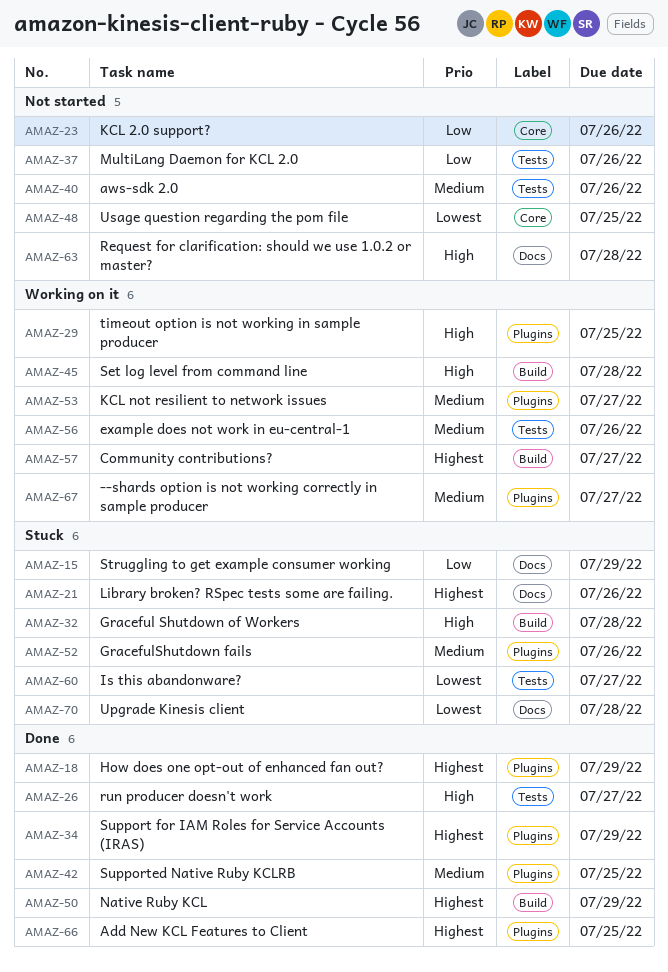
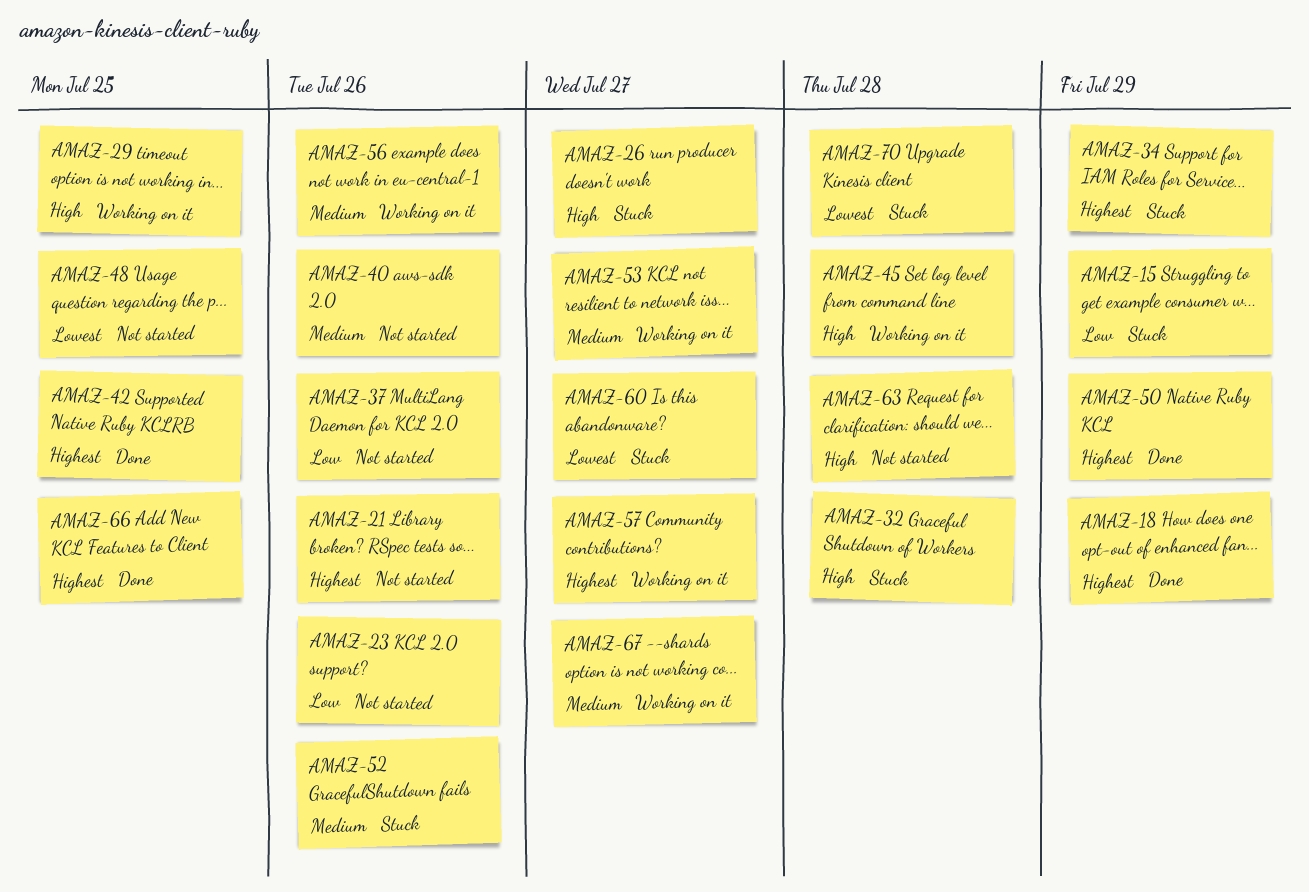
AMAZ-21, status: Stuck -> Not started
AMAZ-26, status: Done -> Stuck
AMAZ-34, status: Done -> Stuck
AMAZ-42, priority: Medium -> Highest

